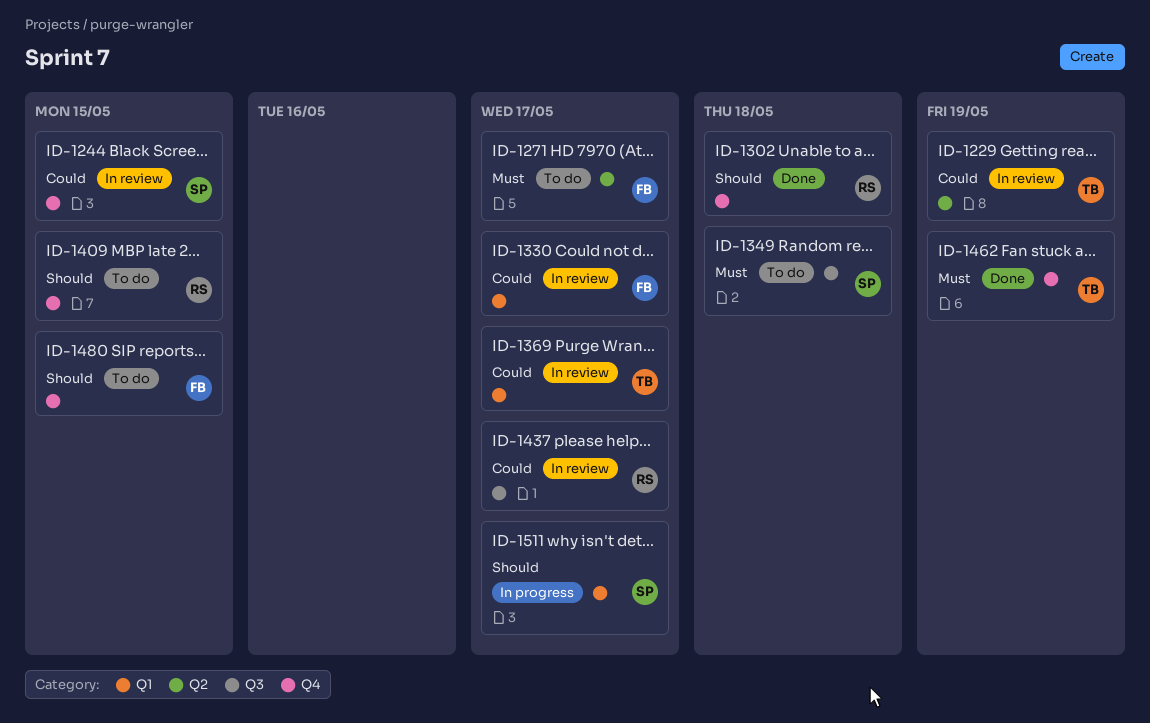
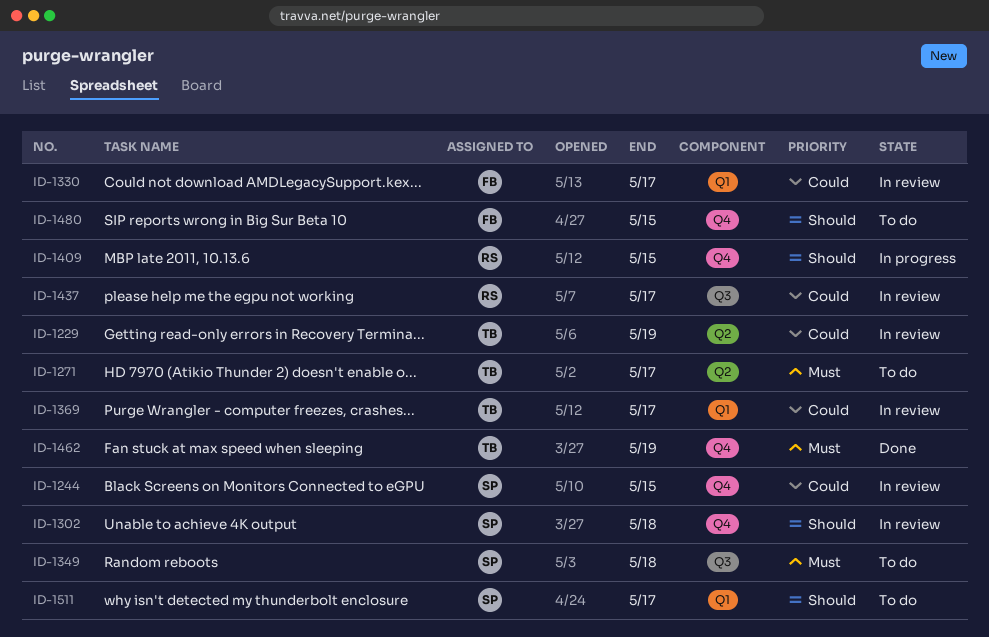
ID-1271, owner: FB -> TB
ID-1302, status: Done -> In review
ID-1302, owner: RS -> SP
ID-1409, status: To do -> In progress
ID-1511, status: In progress -> To do

